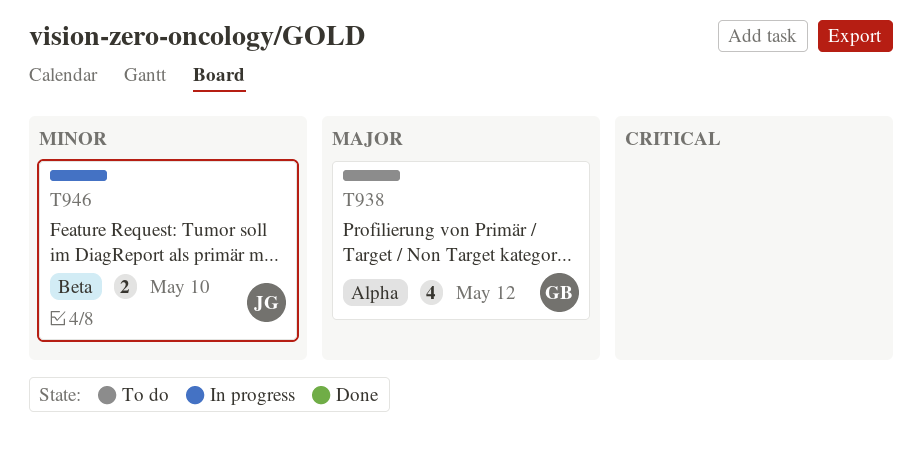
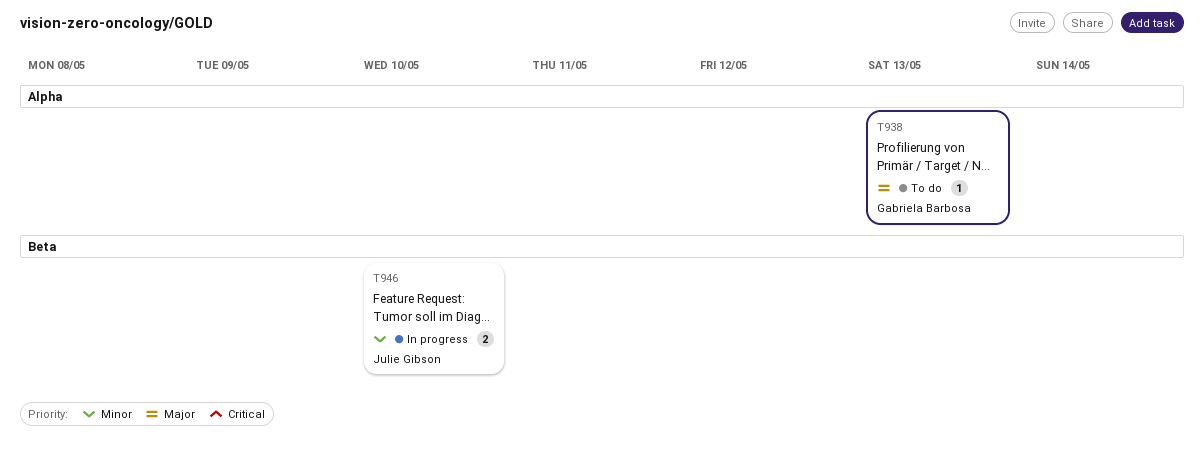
T938, estimate: 4 -> 1
T938, due: May 12 -> May 13

